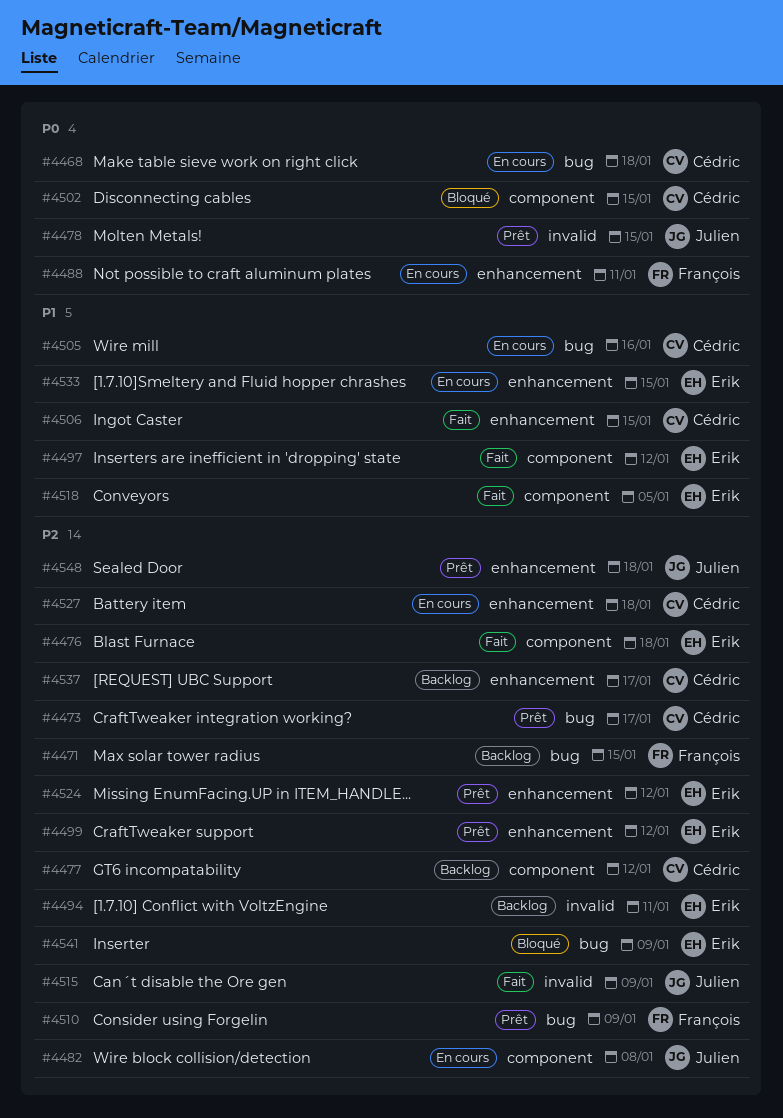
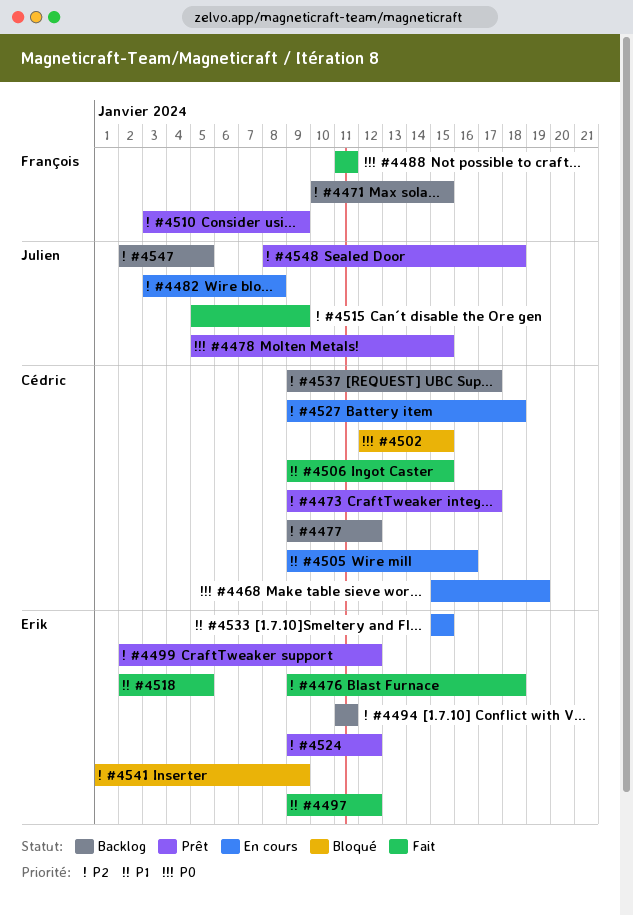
#4468, due: Jan 18 -> Jan 19
#4488, status: En cours -> Fait
#4547: none -> present

